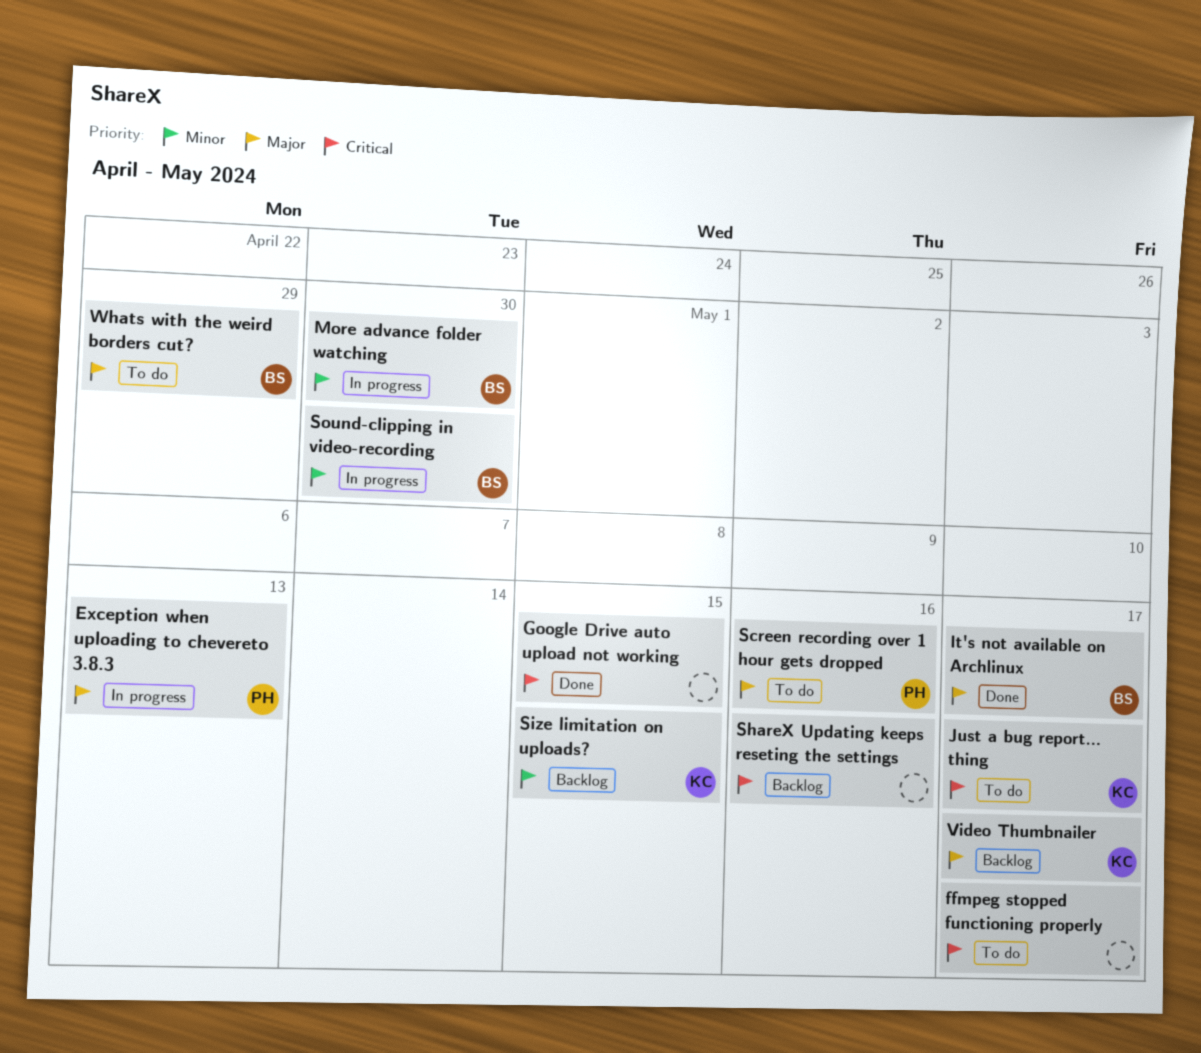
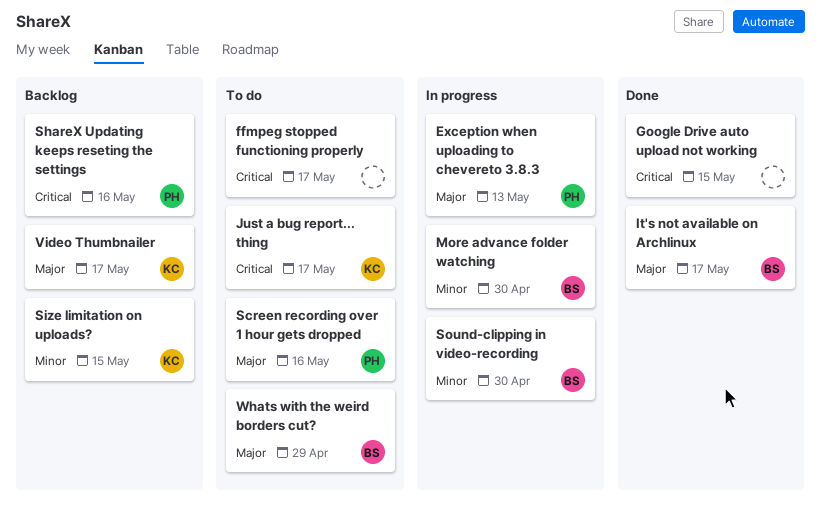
ShareX Updating keeps reseting the settings, owner: none -> PH

